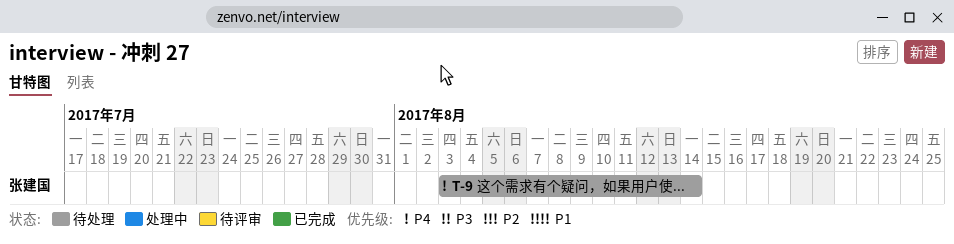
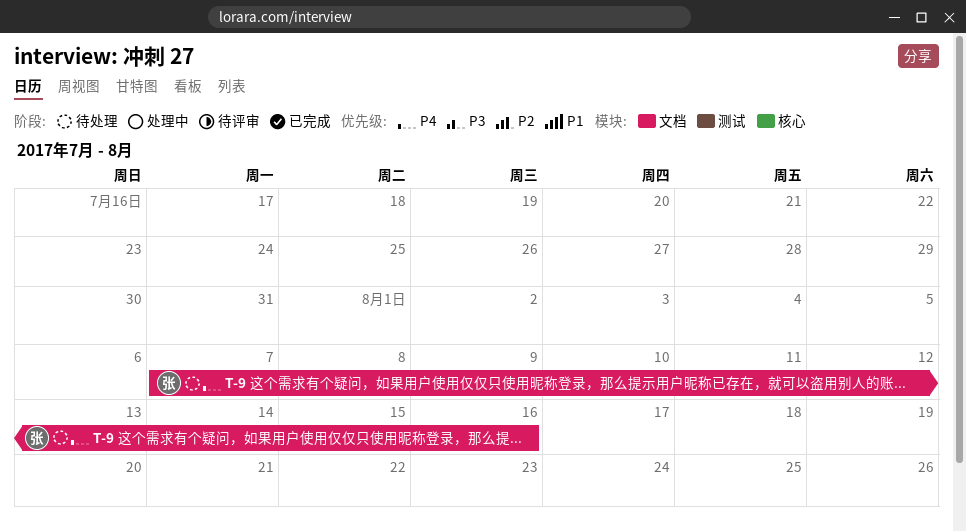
T-9, start: Aug 3 -> Aug 7
T-9, due: Aug 14 -> Aug 16

